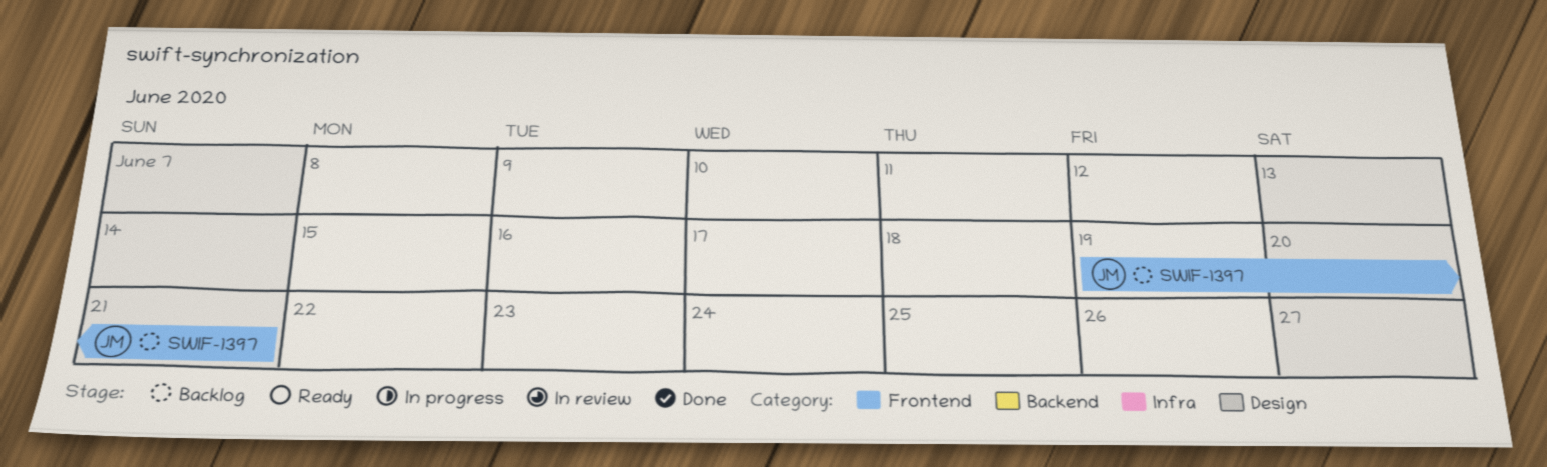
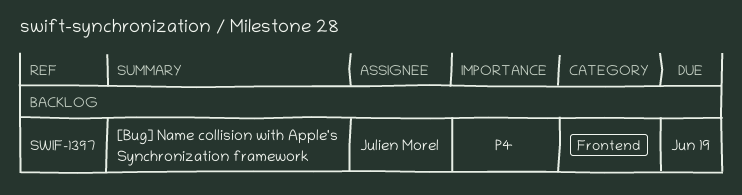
SWIF-1397, due: Jun 21 -> Jun 19

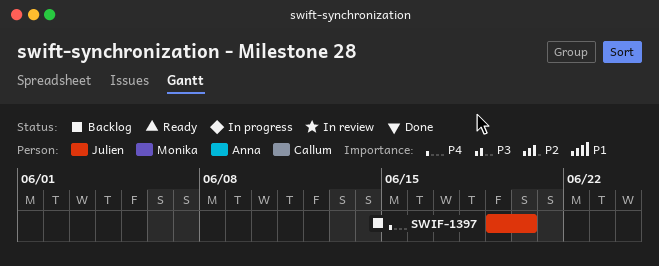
SWIF-1397, due: Jun 19 -> Jun 20

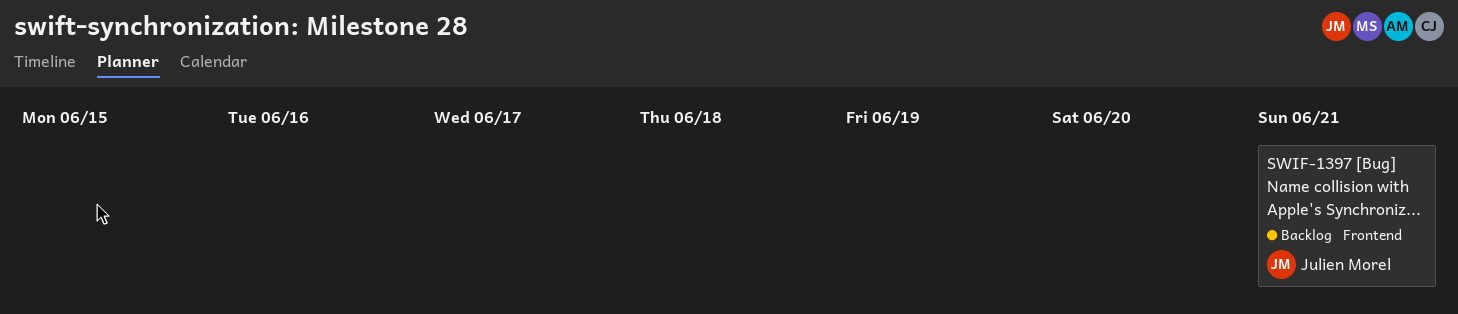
SWIF-1397, due: Jun 20 -> Jun 21

